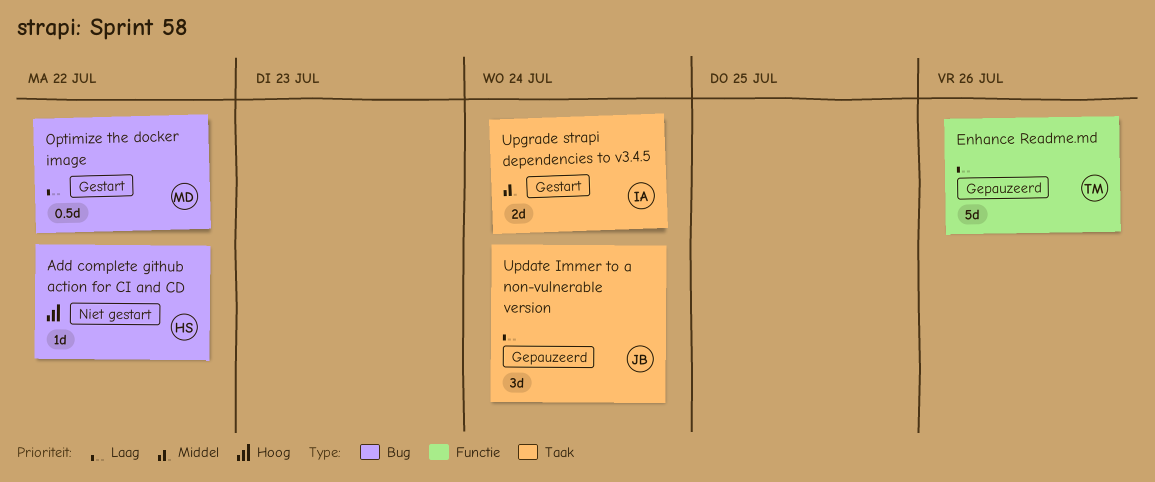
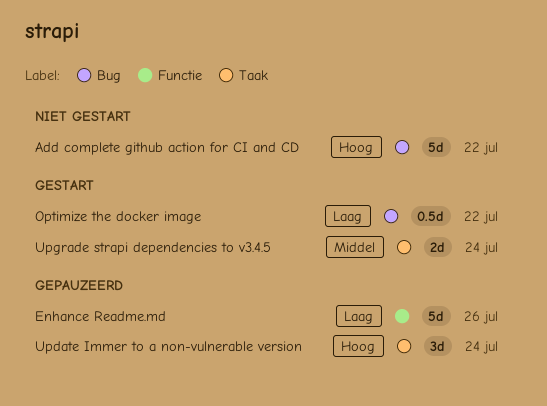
Add complete github action for CI and CD, estimate: 1d -> 5d
Update Immer to a non-vulnerable version, priority: Laag -> Hoog

